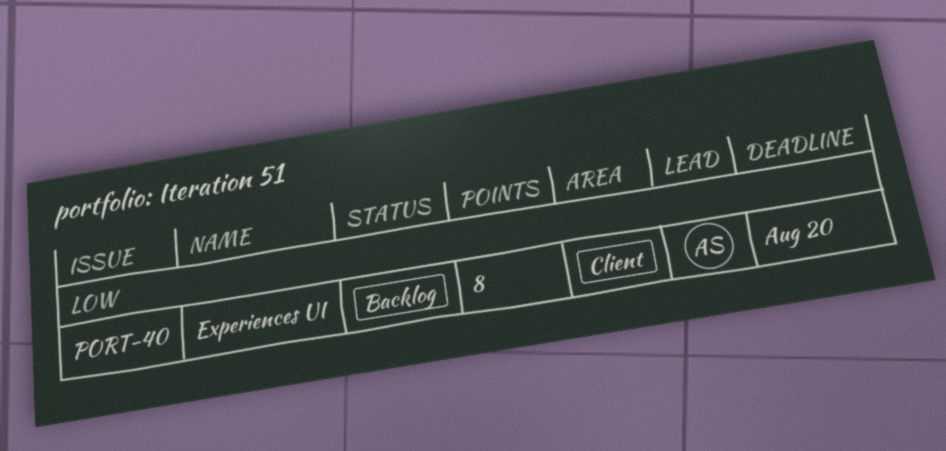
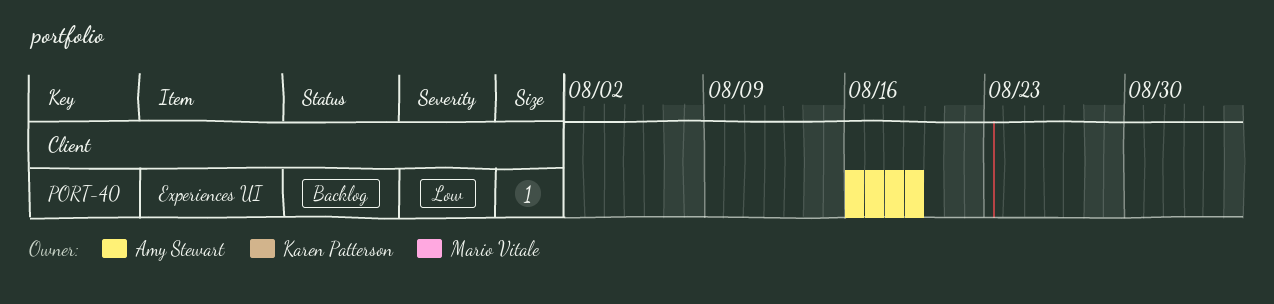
PORT-40, estimate: 8 -> 1
PORT-40, due: Aug 20 -> Aug 19

